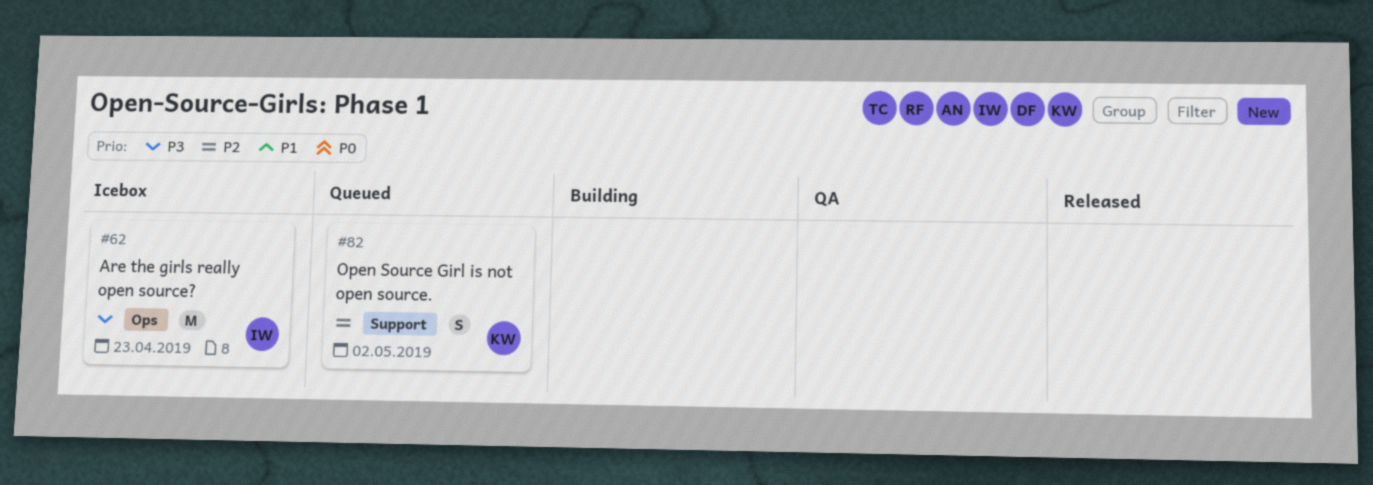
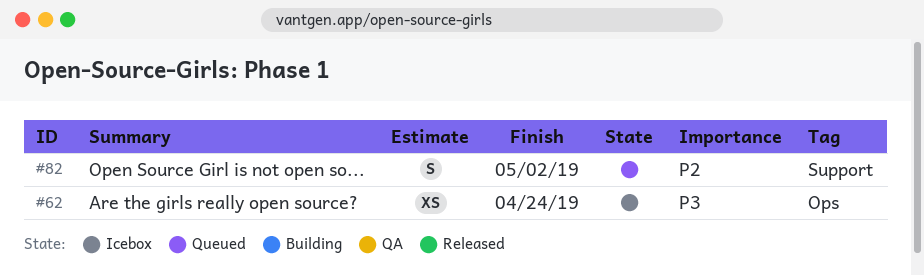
#62, estimate: M -> XS
#62, due: Apr 23 -> Apr 24

